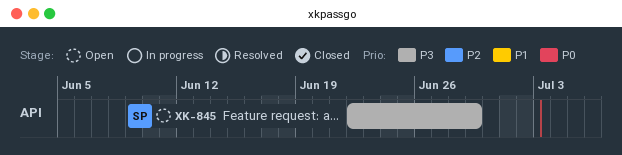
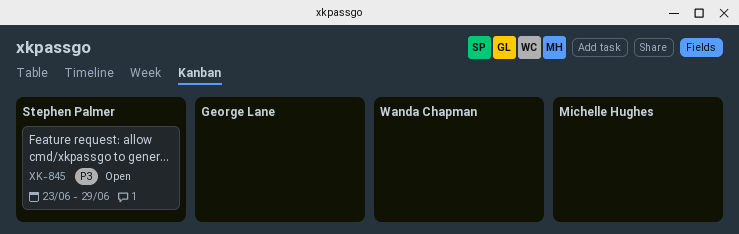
XK-845, start: Jun 22 -> Jun 23

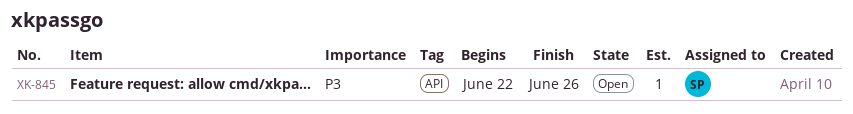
XK-845, start: Jun 23 -> Jun 22
XK-845, due: Jun 29 -> Jun 26

